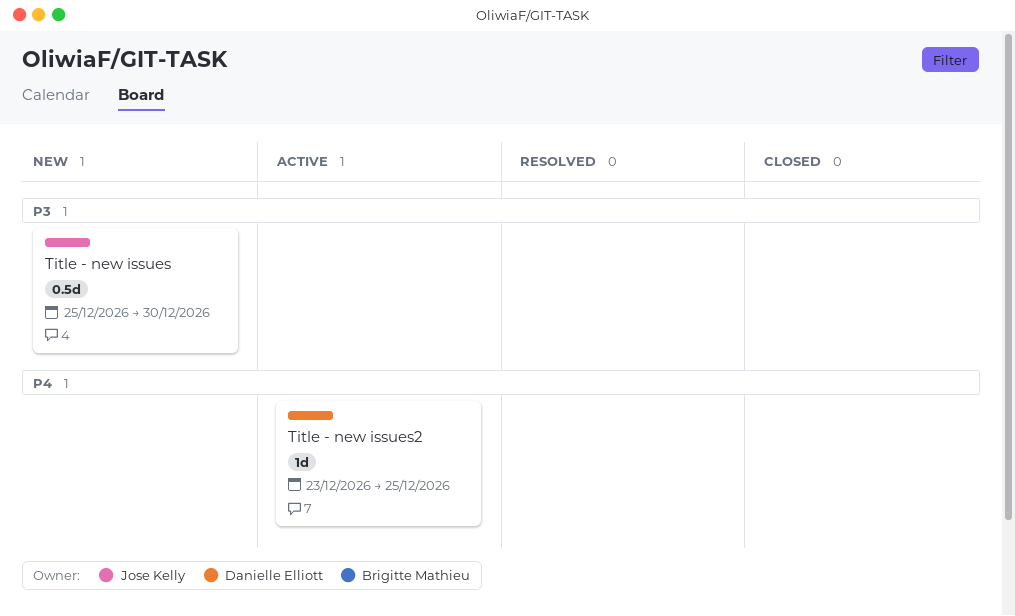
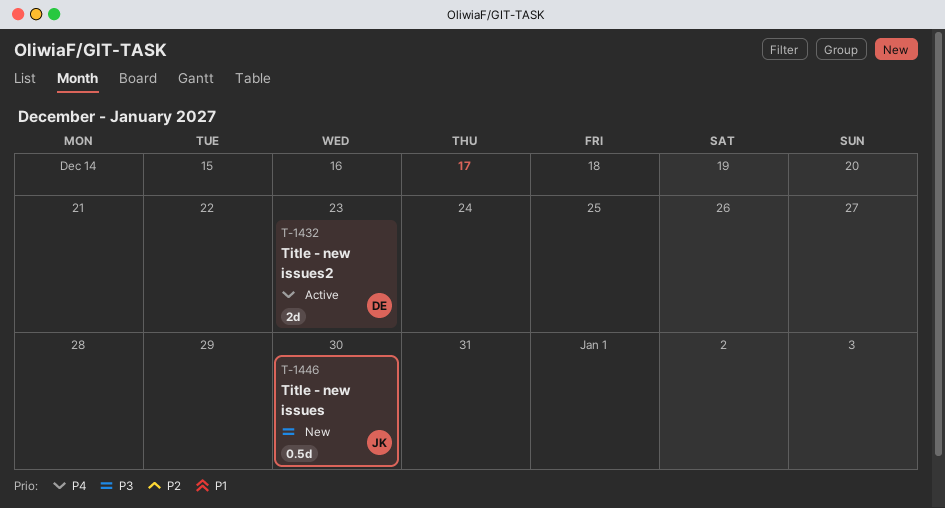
Title - new issues2, estimate: 1d -> 2d
Title - new issues2, due: Dec 25 -> Dec 23

